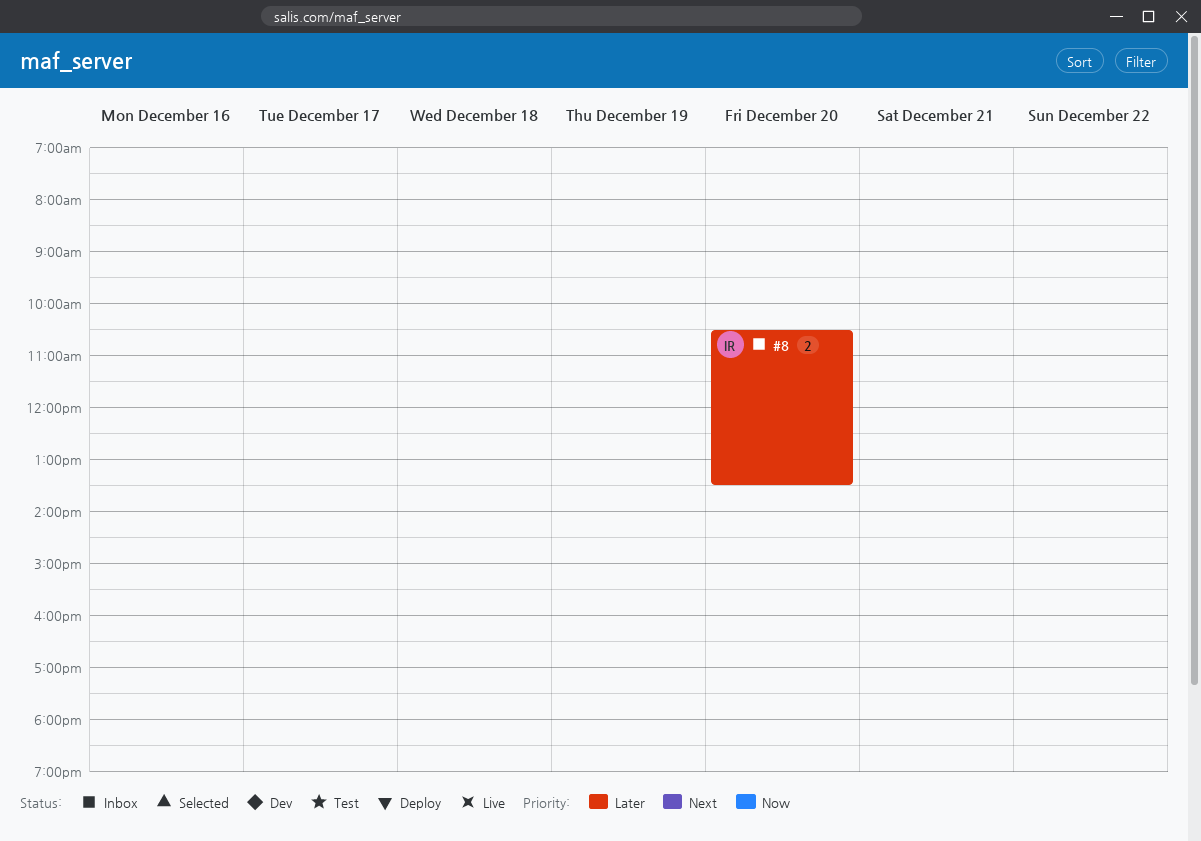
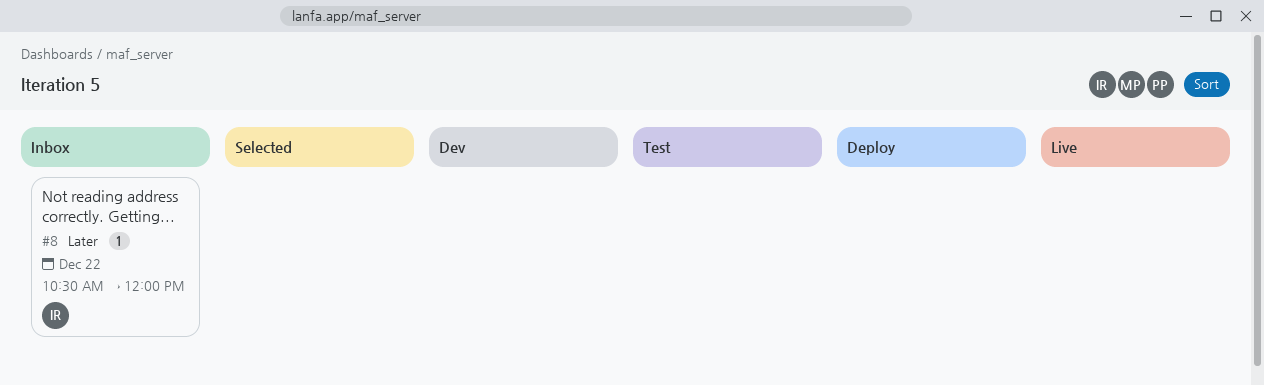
#8, estimate: 2 -> 1
#8, day: Dec 20 -> Dec 22
#8, ends: 13:30 -> 12:00

